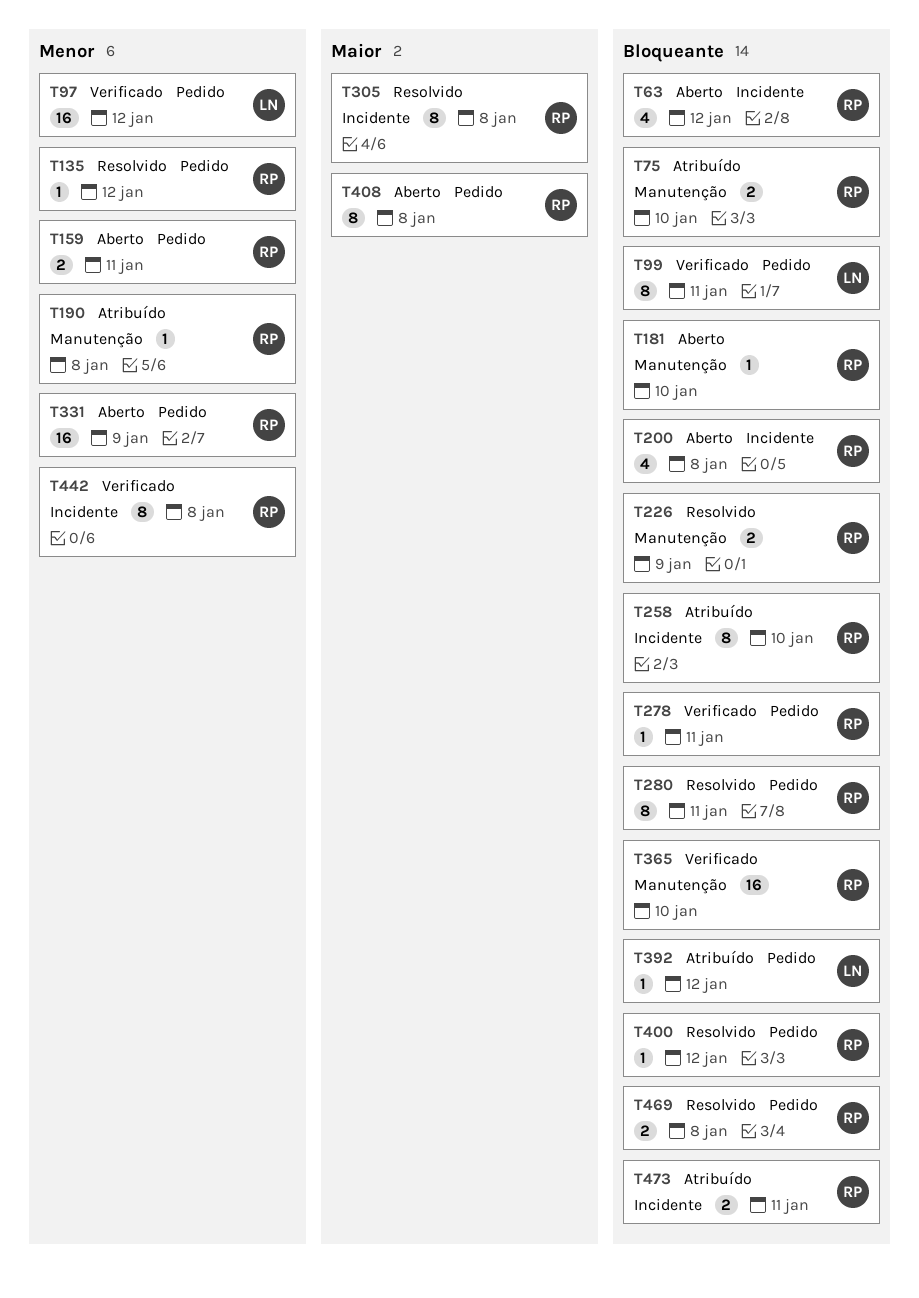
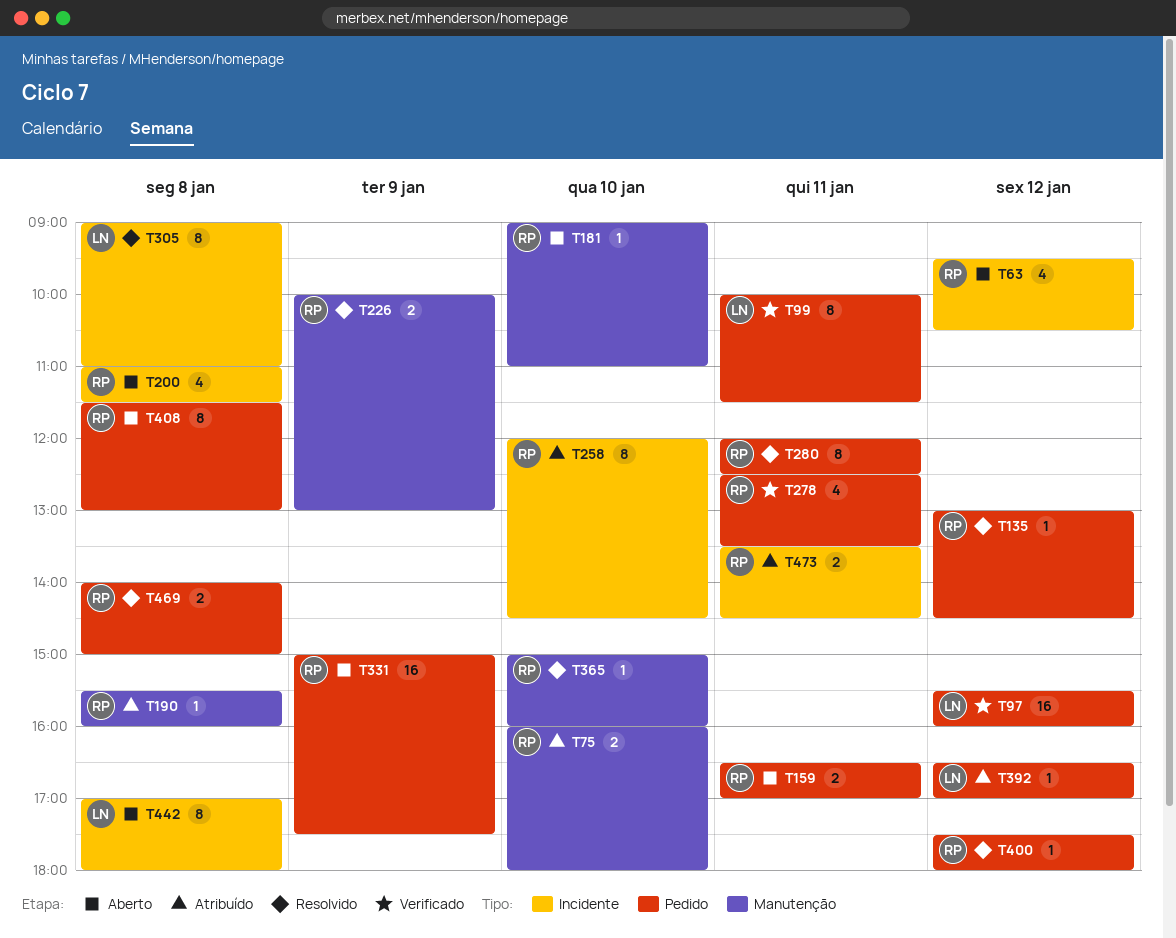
T278, estimate: 1 -> 4
T305, owner: RP -> LN
T365, status: Verificado -> Resolvido
T365, estimate: 16 -> 1
T442, status: Verificado -> Aberto
T442, owner: RP -> LN

